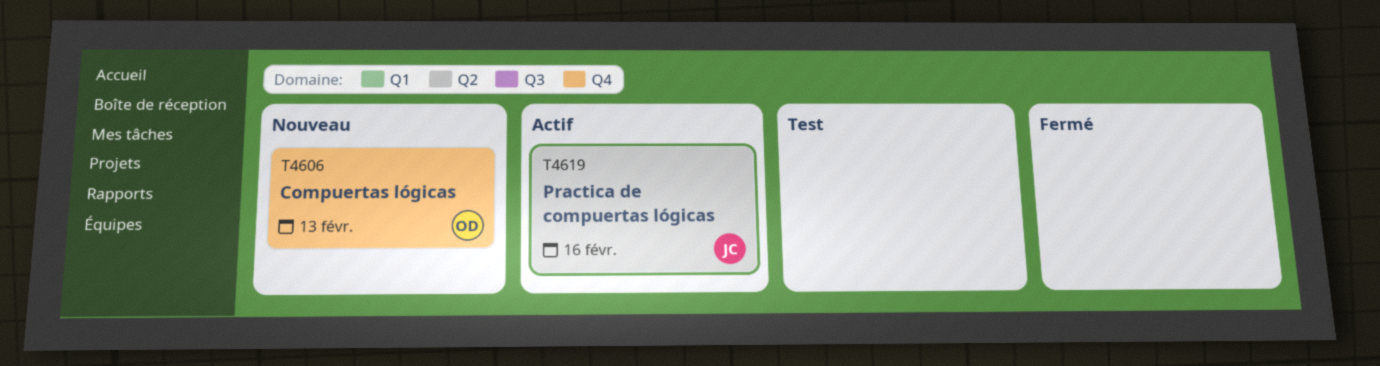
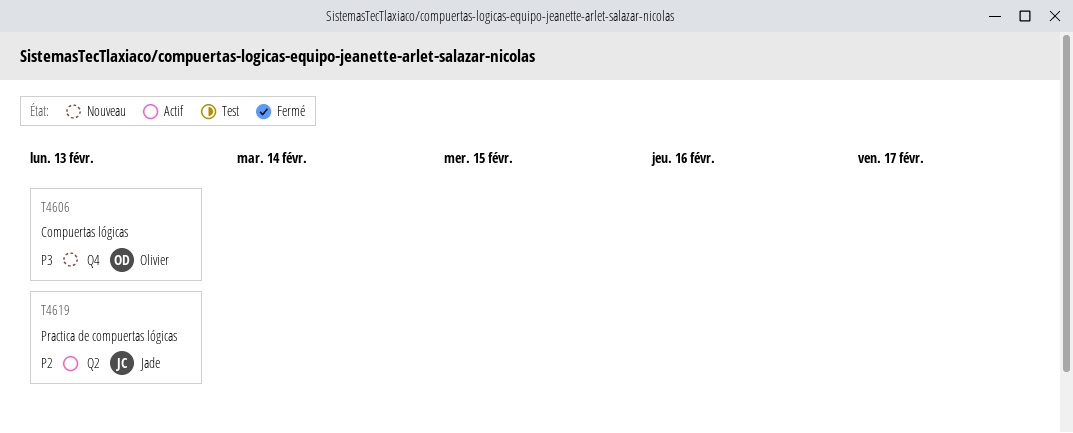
T4619, due: Feb 16 -> Feb 13

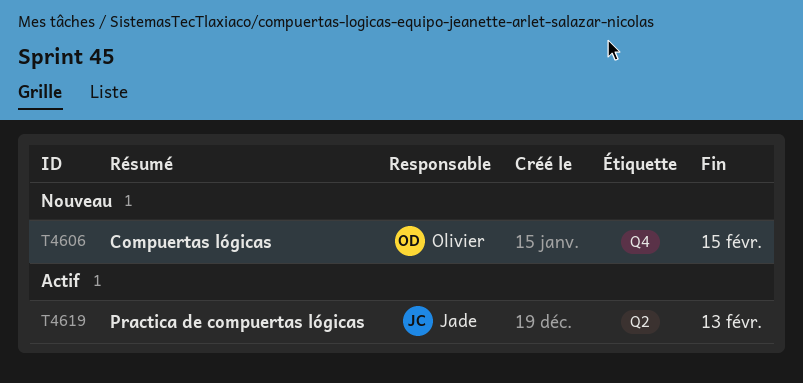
T4606, due: Feb 13 -> Feb 15

